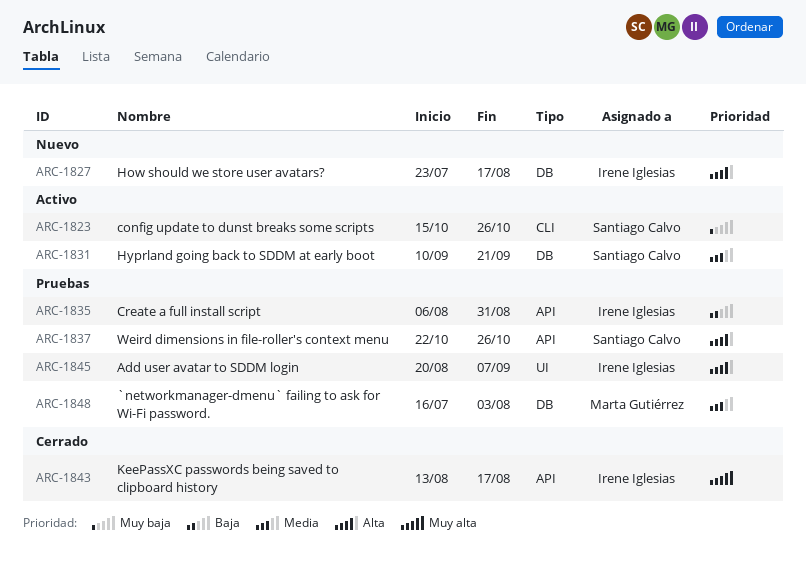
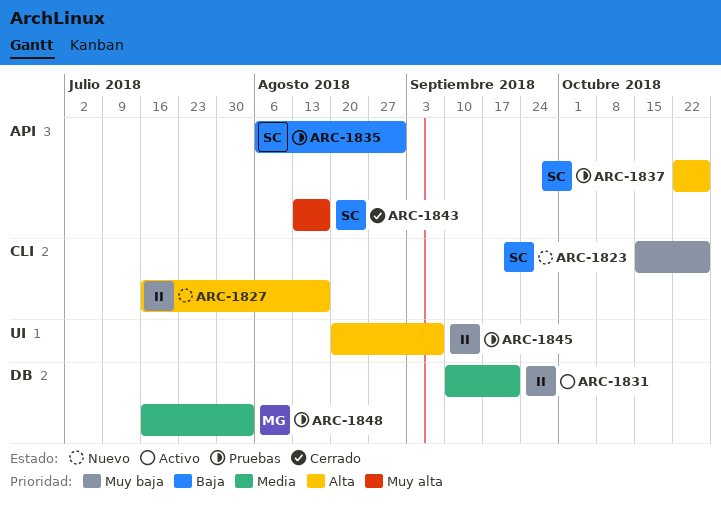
ARC-1823, status: Activo -> Nuevo
ARC-1827, label: DB -> CLI
ARC-1827, start: Jul 23 -> Jul 16
ARC-1831, owner: Santiago Calvo -> Irene Iglesias
ARC-1835, owner: Irene Iglesias -> Santiago Calvo
ARC-1843, owner: Irene Iglesias -> Santiago Calvo

